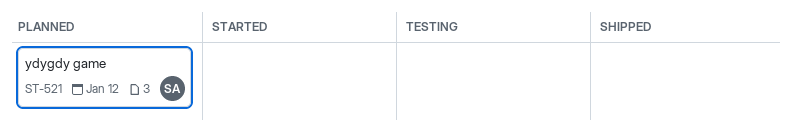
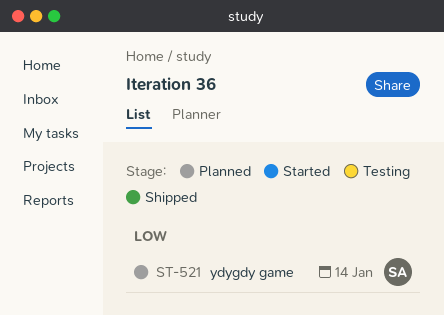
ST-521, due: Jan 12 -> Jan 14

